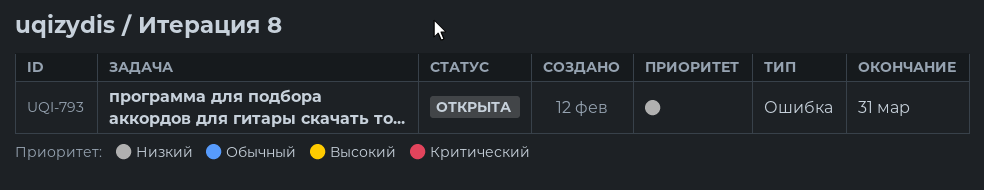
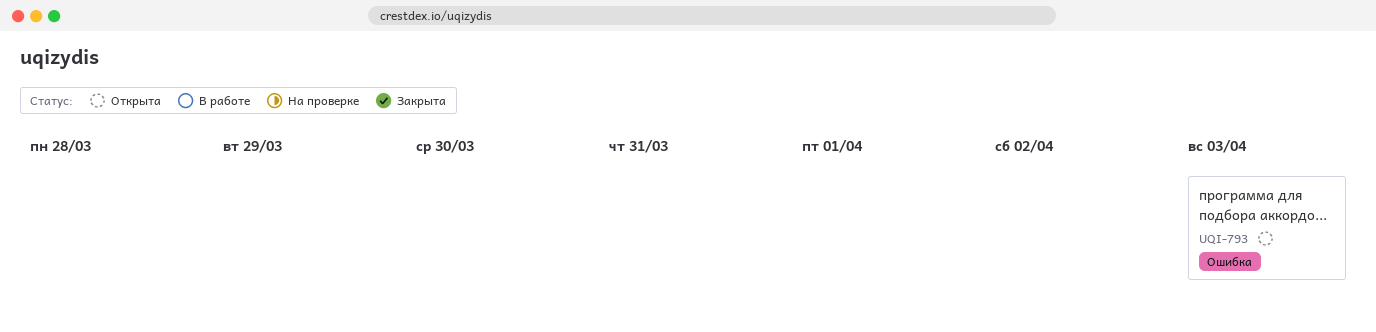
UQI-793, due: Mar 31 -> Apr 3

